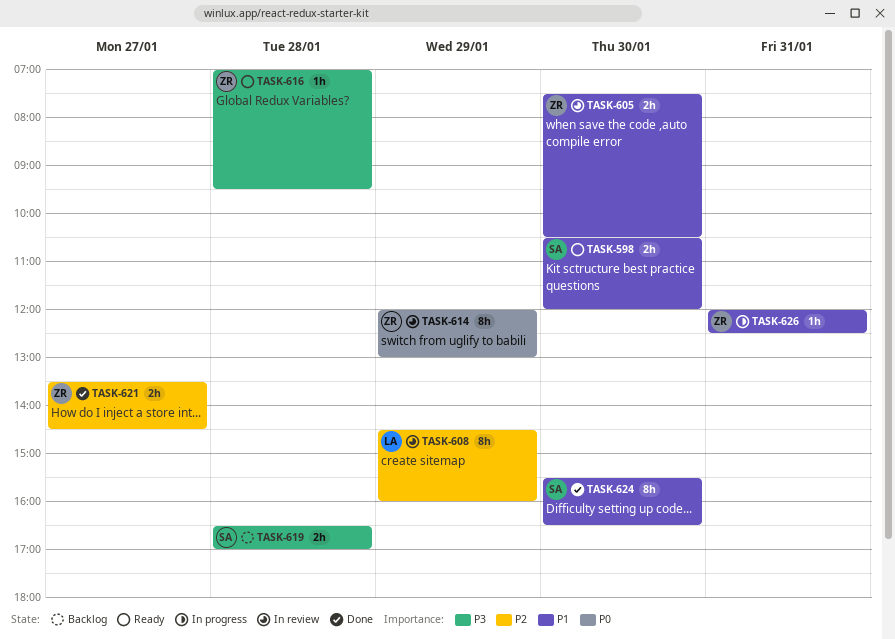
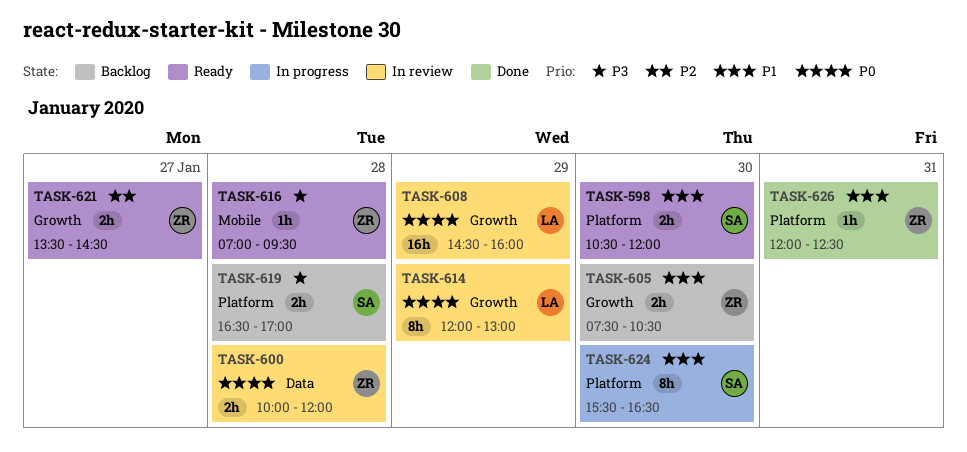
TASK-600: none -> present
TASK-605, status: In review -> Backlog
TASK-608, priority: P2 -> P0
TASK-608, estimate: 8h -> 16h
TASK-614, owner: ZR -> LA
TASK-621, status: Done -> Ready
TASK-624, status: Done -> In progress
TASK-626, status: In progress -> Done

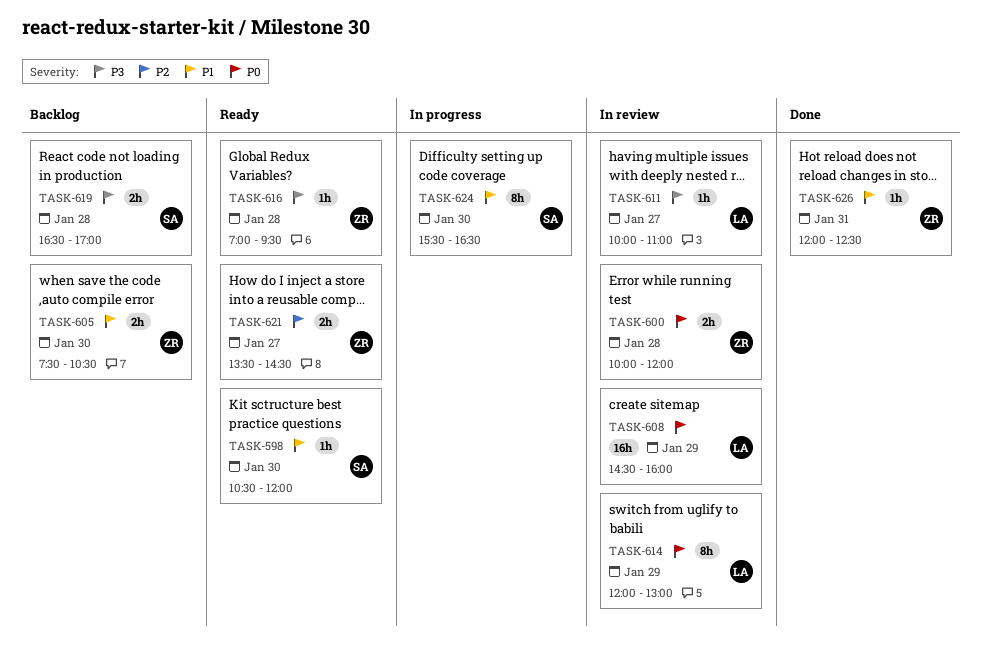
TASK-598, estimate: 2h -> 1h
TASK-611: none -> present

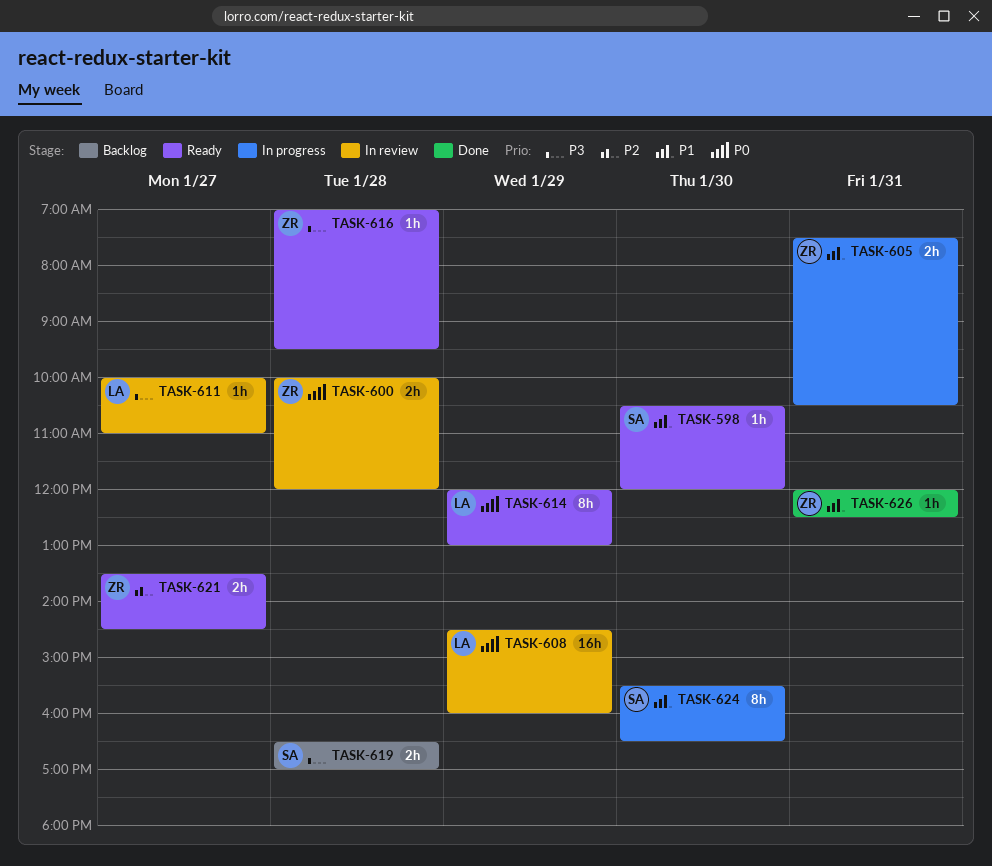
TASK-605, status: Backlog -> In progress
TASK-605, day: Jan 30 -> Jan 31
TASK-614, status: In review -> Ready

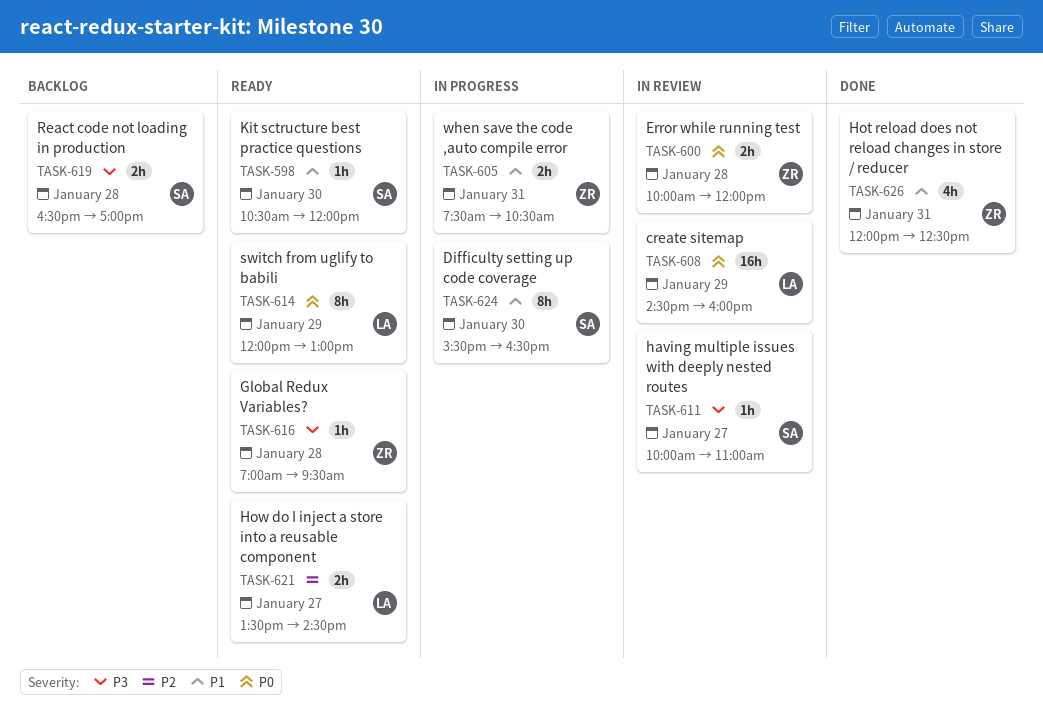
TASK-611, owner: LA -> SA
TASK-621, owner: ZR -> LA
TASK-626, estimate: 1h -> 4h

